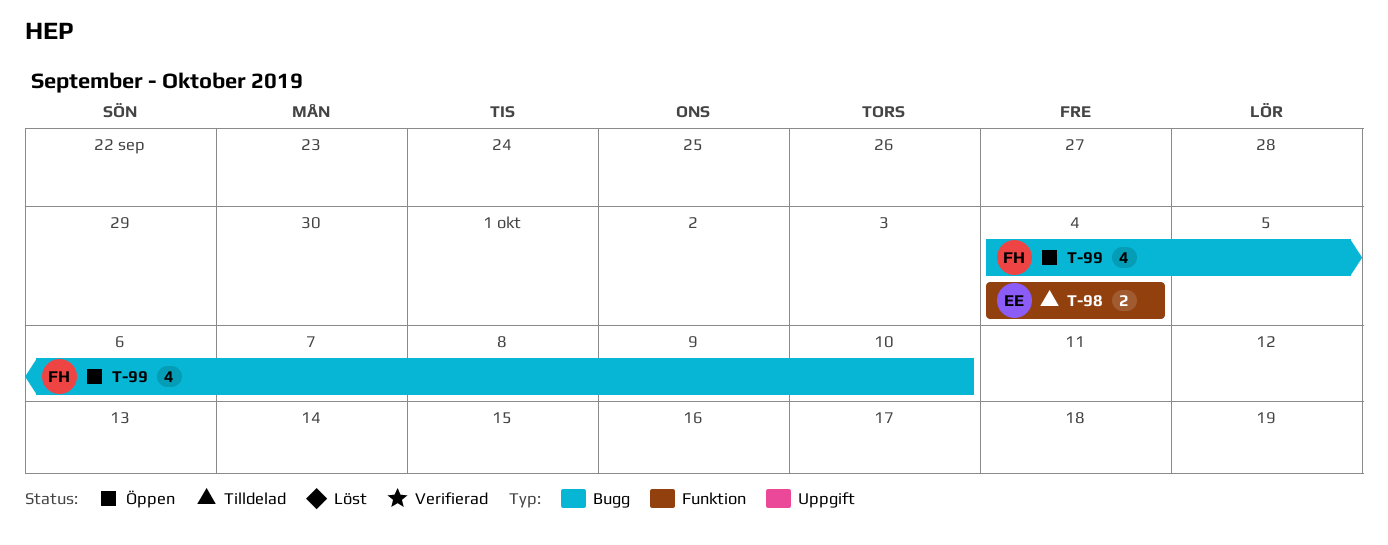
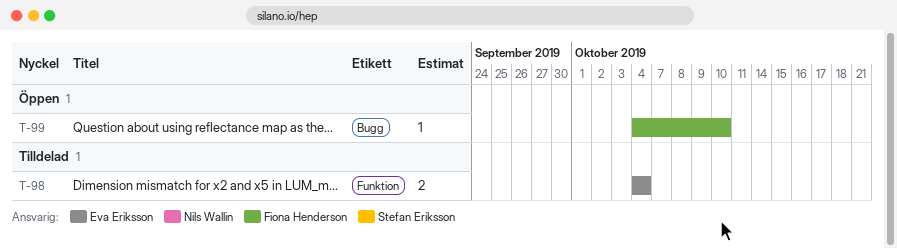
T-99, estimate: 4 -> 1

